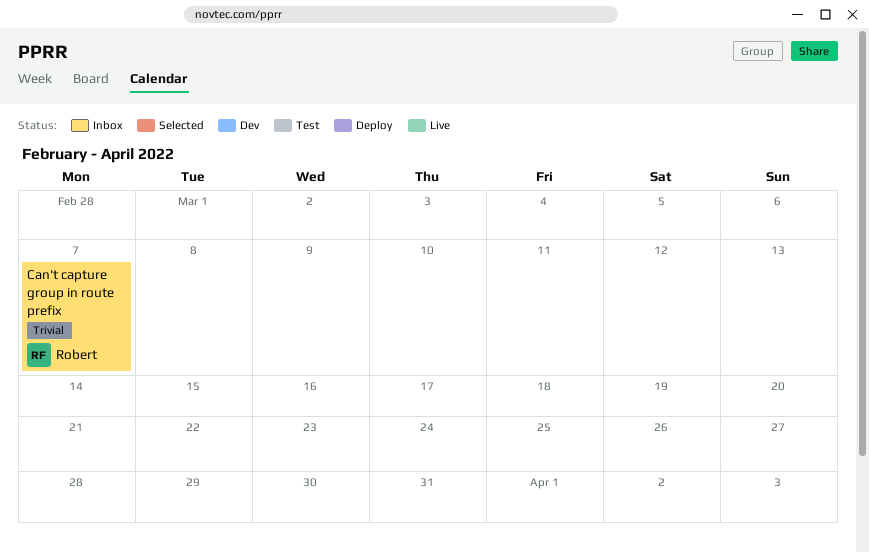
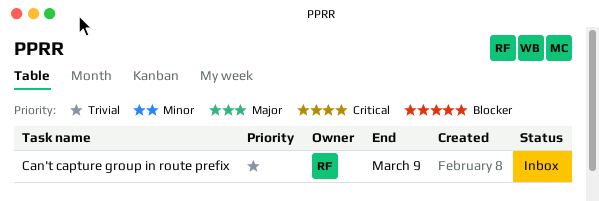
Can't capture group in route prefix, due: Mar 7 -> Mar 9

